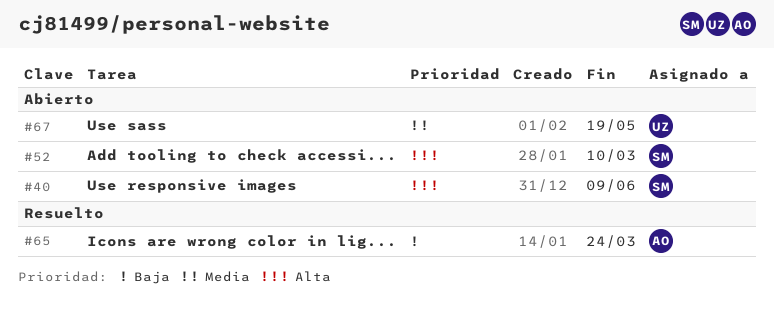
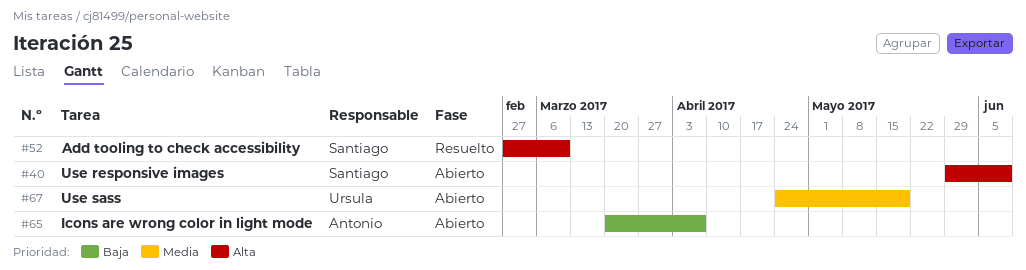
#52, status: Abierto -> Resuelto
#65, status: Resuelto -> Abierto
#65, due: Mar 24 -> Apr 7

